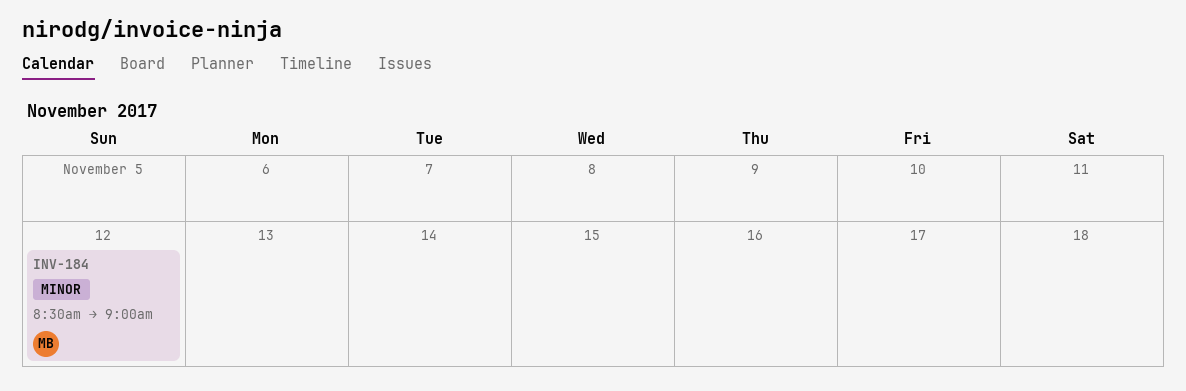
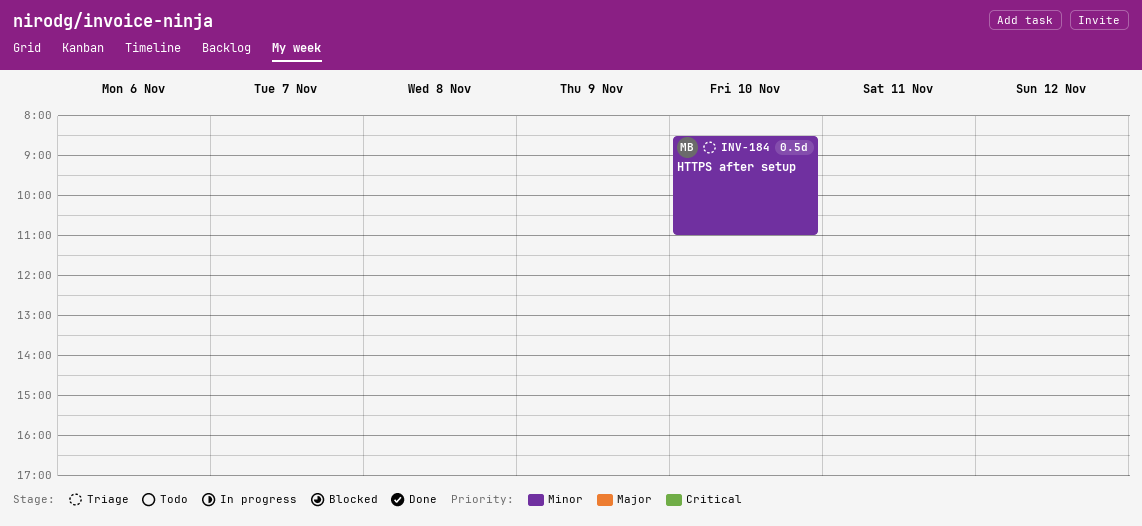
INV-184, day: Nov 12 -> Nov 10
INV-184, ends: 09:00 -> 11:00

